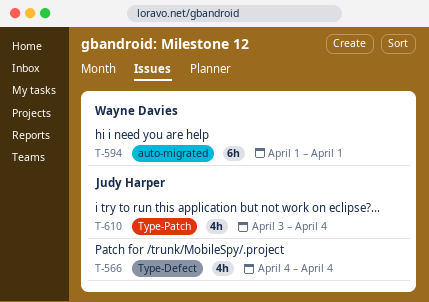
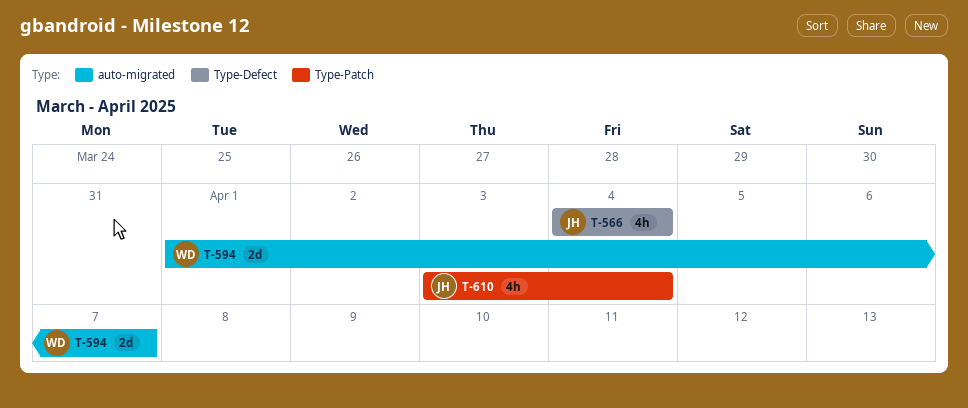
T-594, estimate: 6h -> 2d
T-594, due: Apr 1 -> Apr 7

